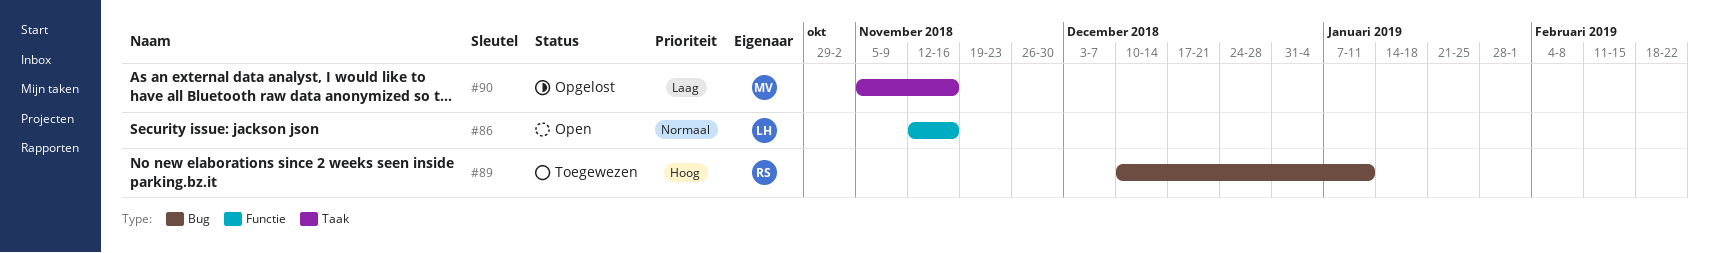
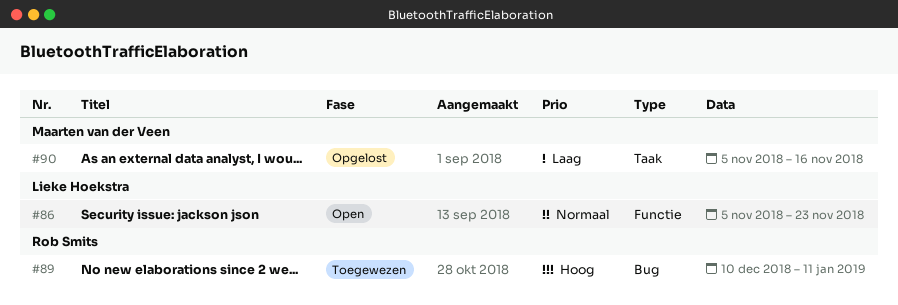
#86, start: Nov 12 -> Nov 5
#86, due: Nov 16 -> Nov 23

